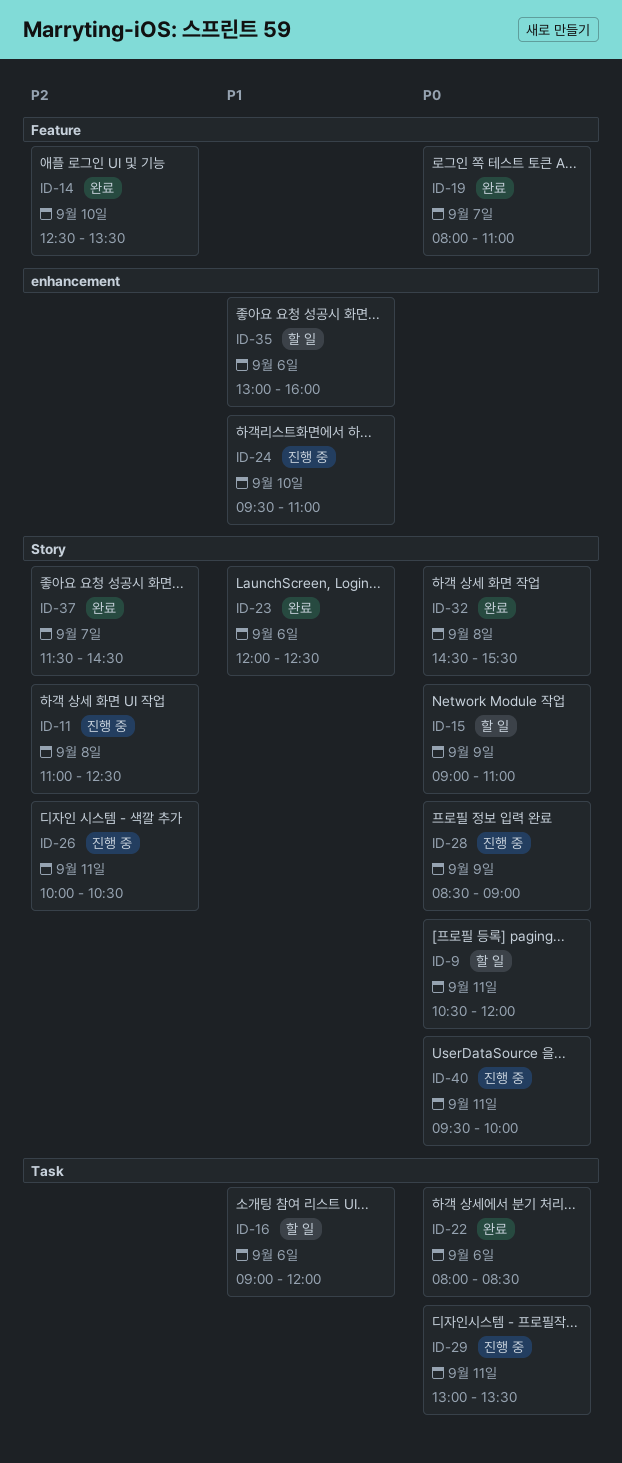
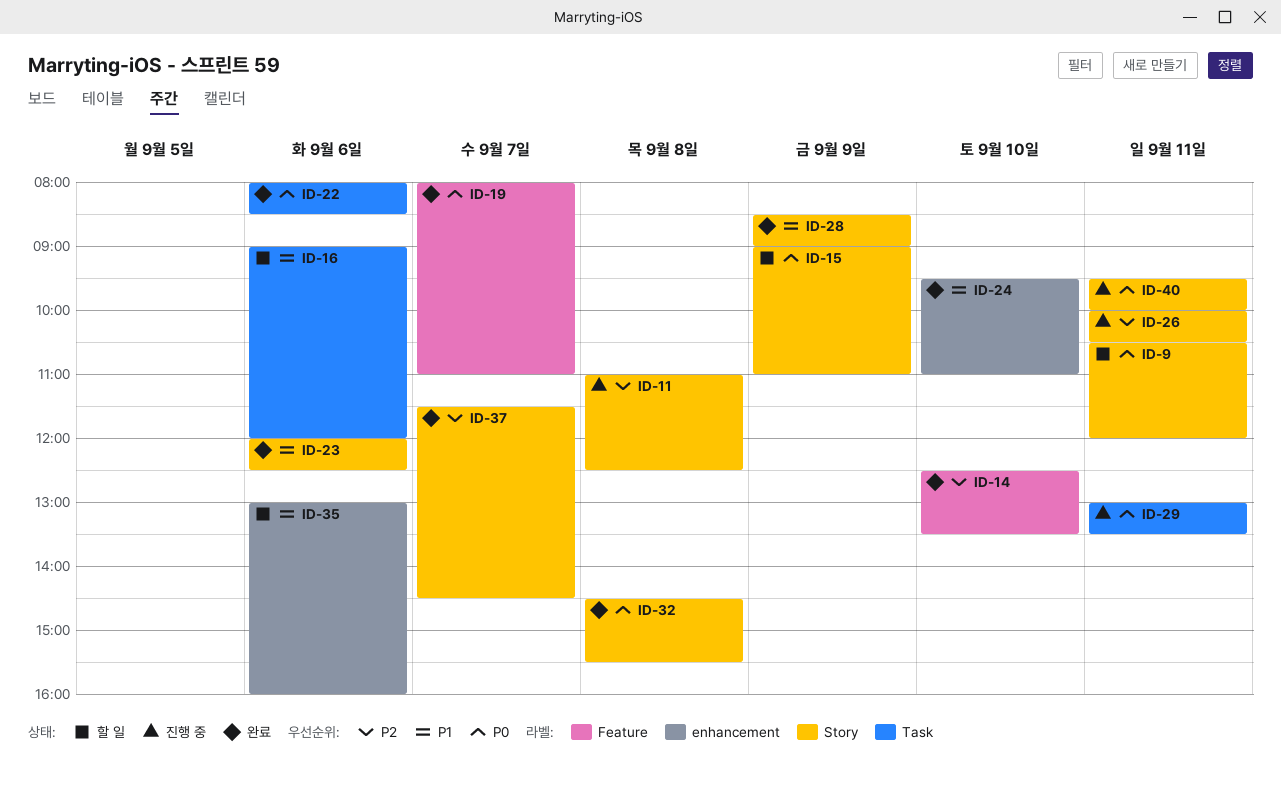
ID-24, status: 진행 중 -> 완료
ID-28, status: 진행 중 -> 완료
ID-28, priority: P0 -> P1

